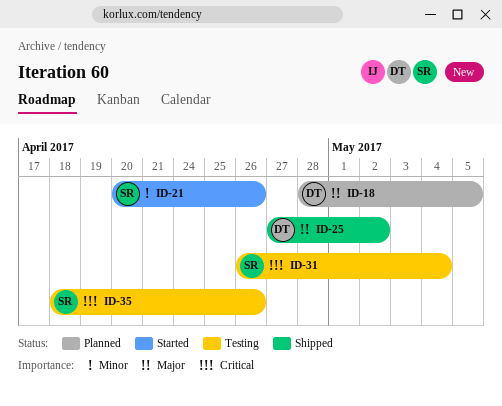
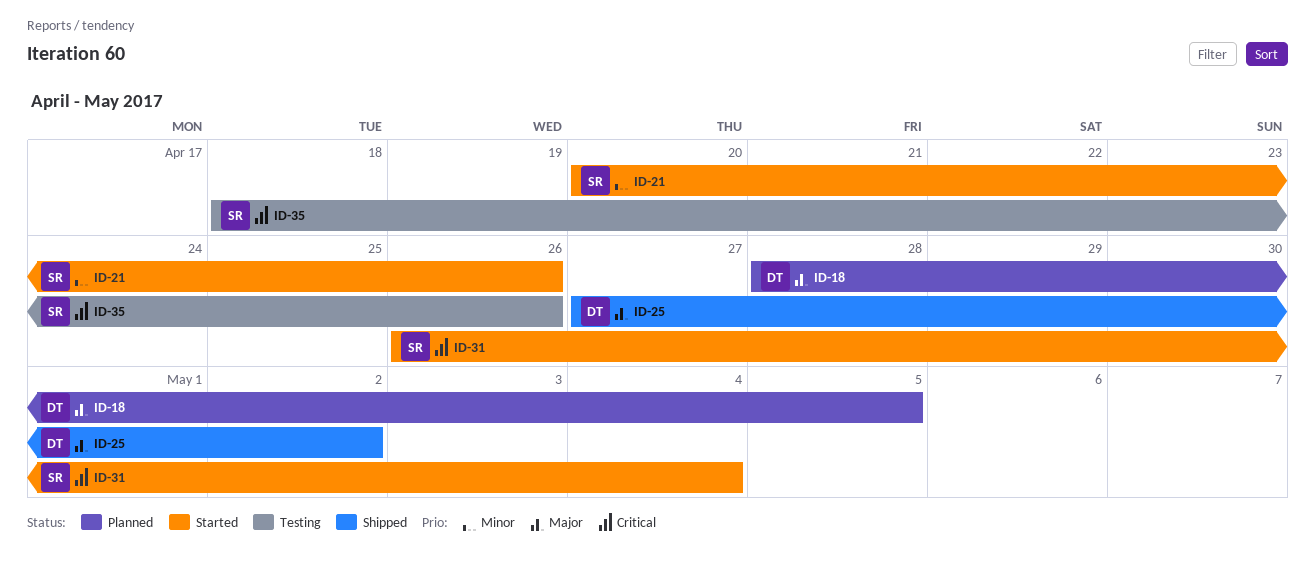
ID-31, status: Testing -> Started

